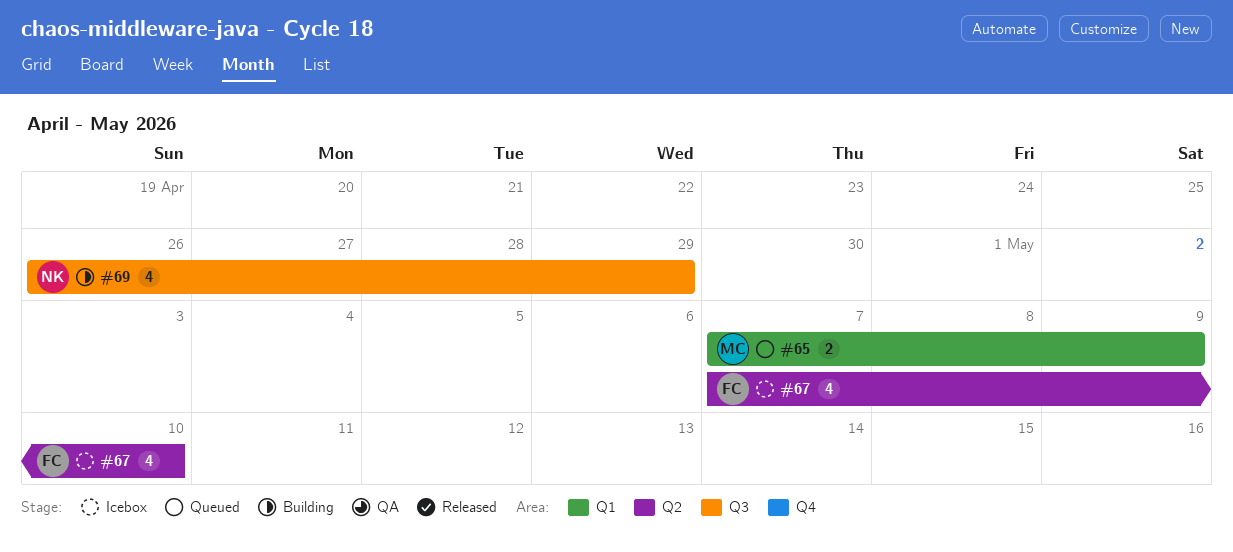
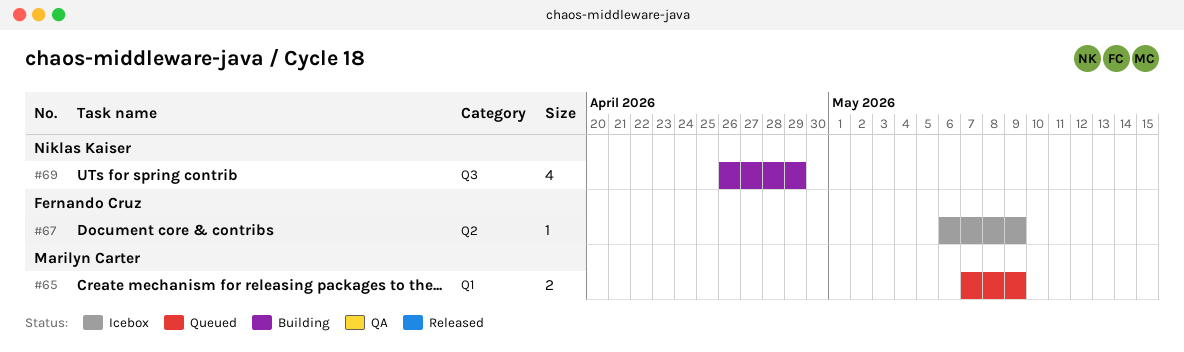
#67, estimate: 4 -> 1
#67, start: May 7 -> May 6
#67, due: May 10 -> May 9

